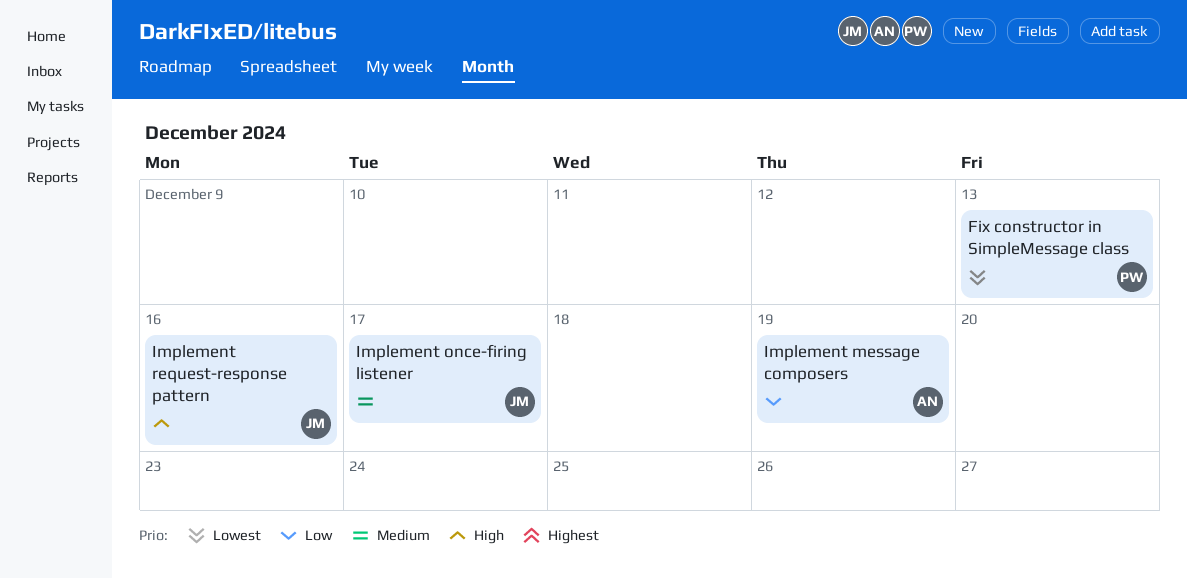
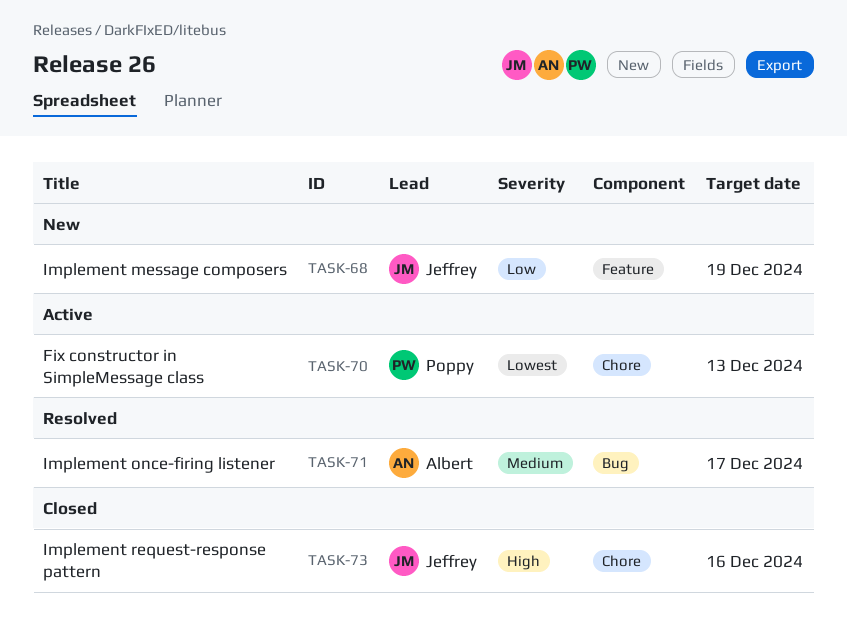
Implement message composers, owner: Albert -> Jeffrey
Implement once-firing listener, owner: Jeffrey -> Albert

